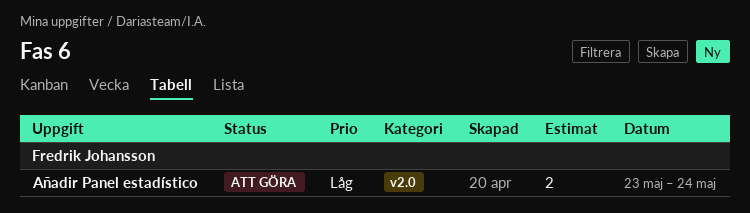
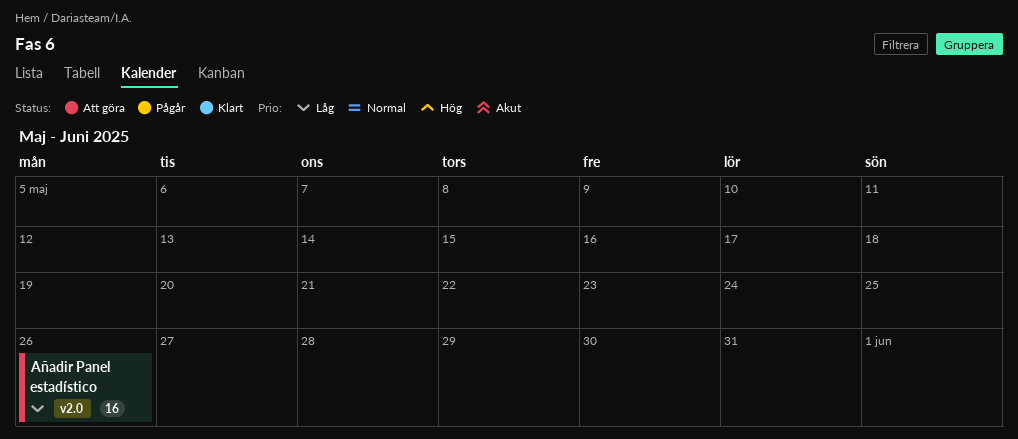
Añadir Panel estadístico, estimate: 2 -> 16
Añadir Panel estadístico, due: May 24 -> May 26

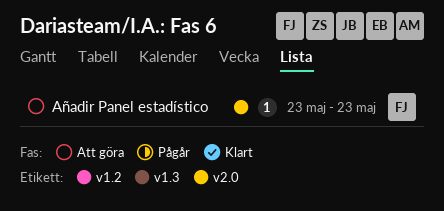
Añadir Panel estadístico, estimate: 16 -> 1
Añadir Panel estadístico, due: May 26 -> May 23

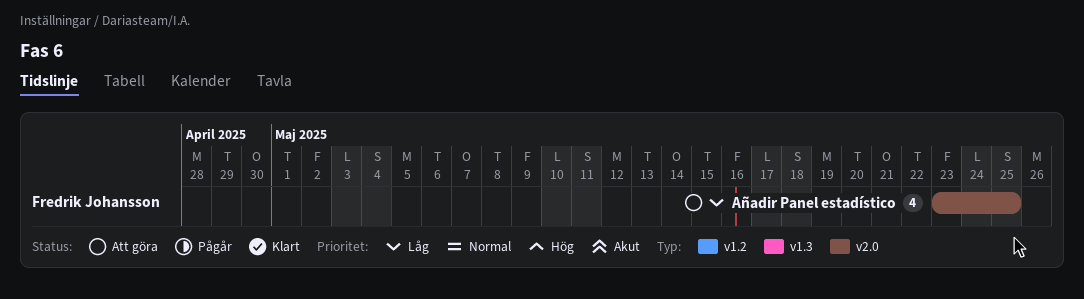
Añadir Panel estadístico, estimate: 1 -> 4
Añadir Panel estadístico, due: May 23 -> May 25

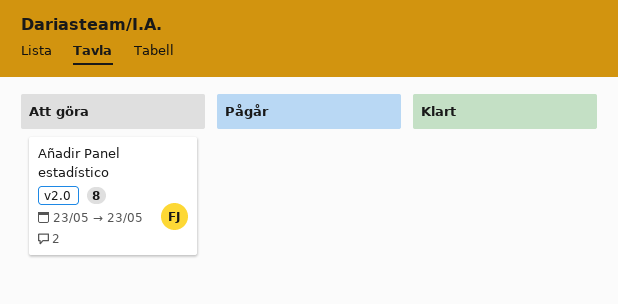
Añadir Panel estadístico, estimate: 4 -> 8
Añadir Panel estadístico, due: May 25 -> May 23

